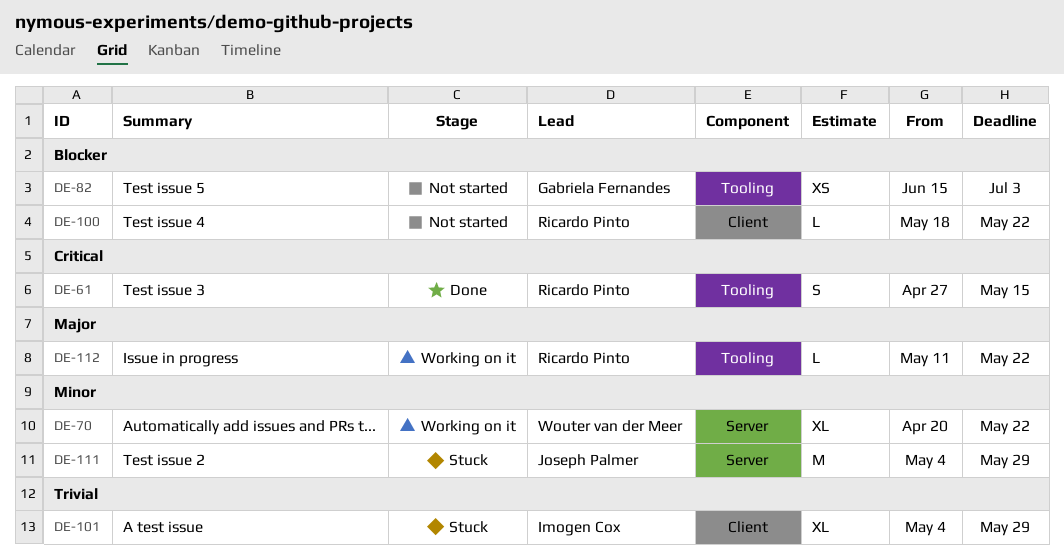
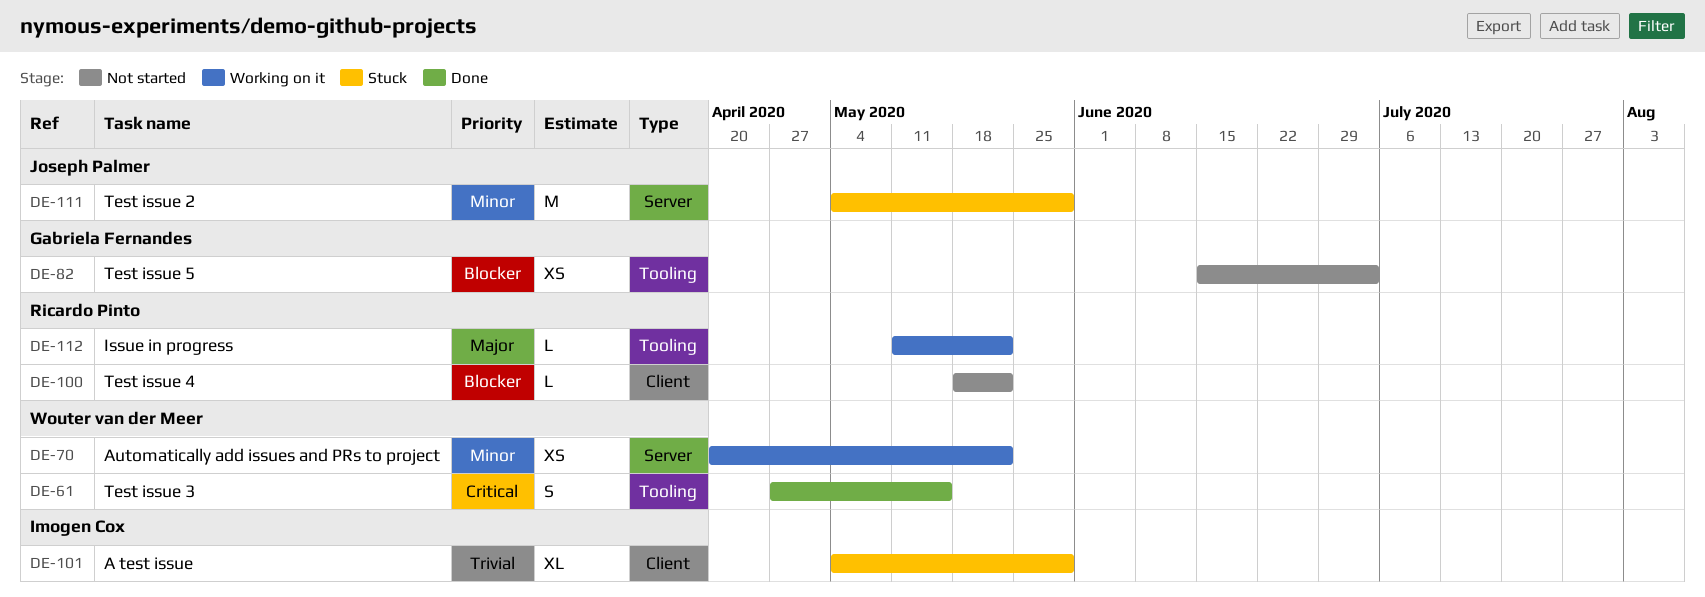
DE-61, owner: Ricardo Pinto -> Wouter van der Meer
DE-70, estimate: XL -> XS

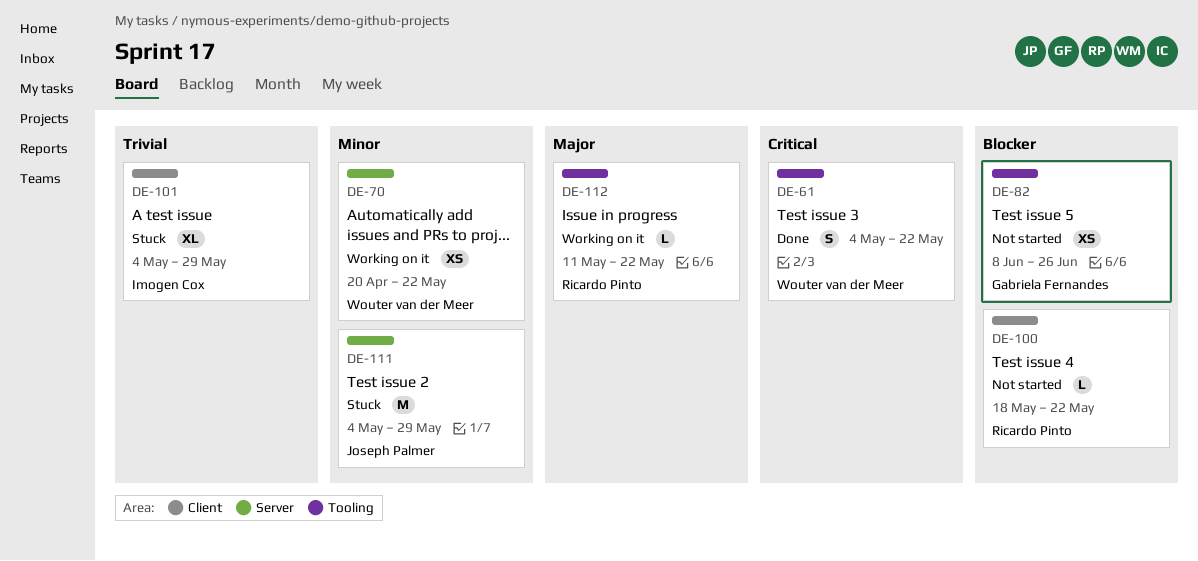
DE-61, start: Apr 27 -> May 4
DE-61, due: May 15 -> May 22
DE-82, start: Jun 15 -> Jun 8
DE-82, due: Jul 3 -> Jun 26

